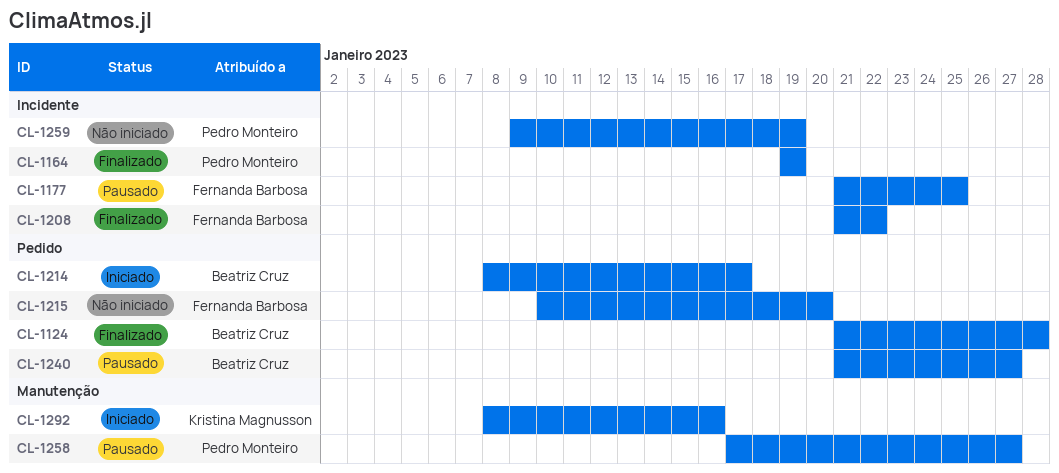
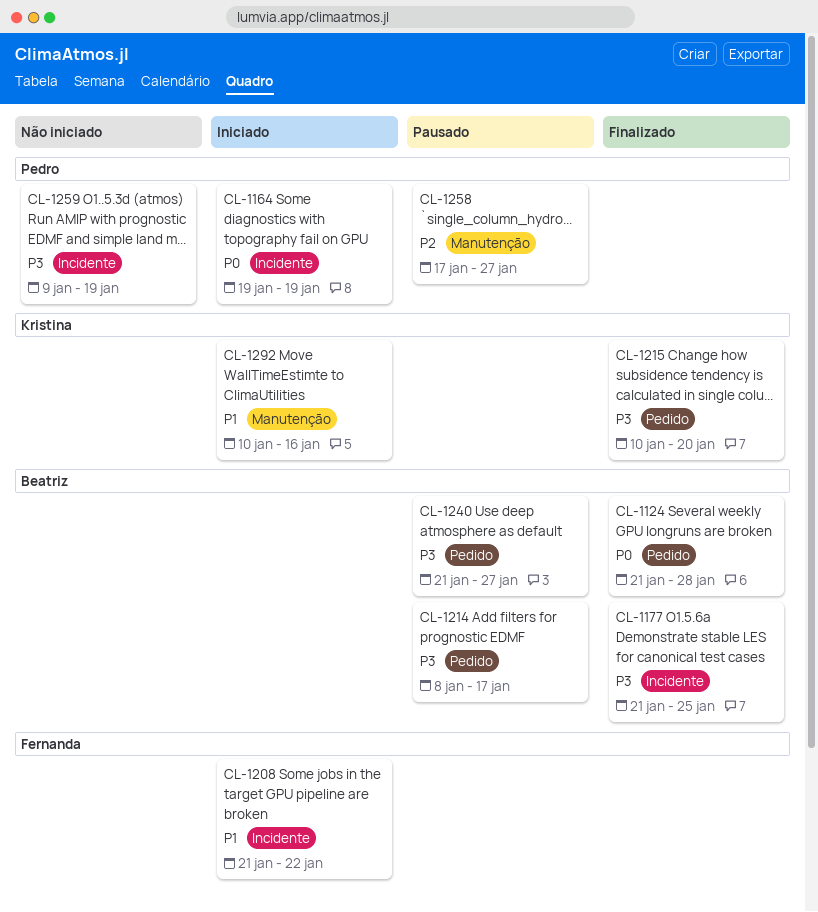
CL-1164, status: Finalizado -> Iniciado
CL-1177, status: Pausado -> Finalizado
CL-1177, owner: Fernanda Barbosa -> Beatriz Cruz
CL-1208, status: Finalizado -> Iniciado
CL-1214, status: Iniciado -> Pausado
CL-1215, status: Não iniciado -> Finalizado
CL-1215, owner: Fernanda Barbosa -> Kristina Magnusson
CL-1292, start: Jan 8 -> Jan 10

